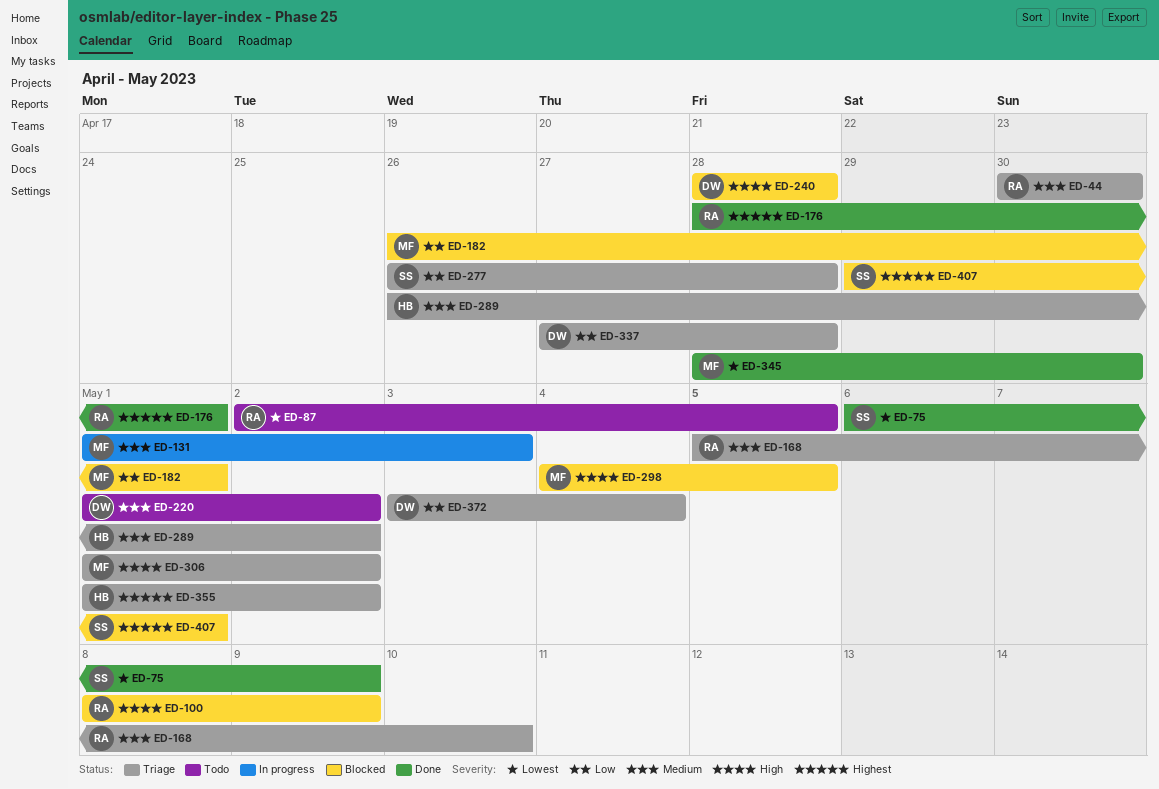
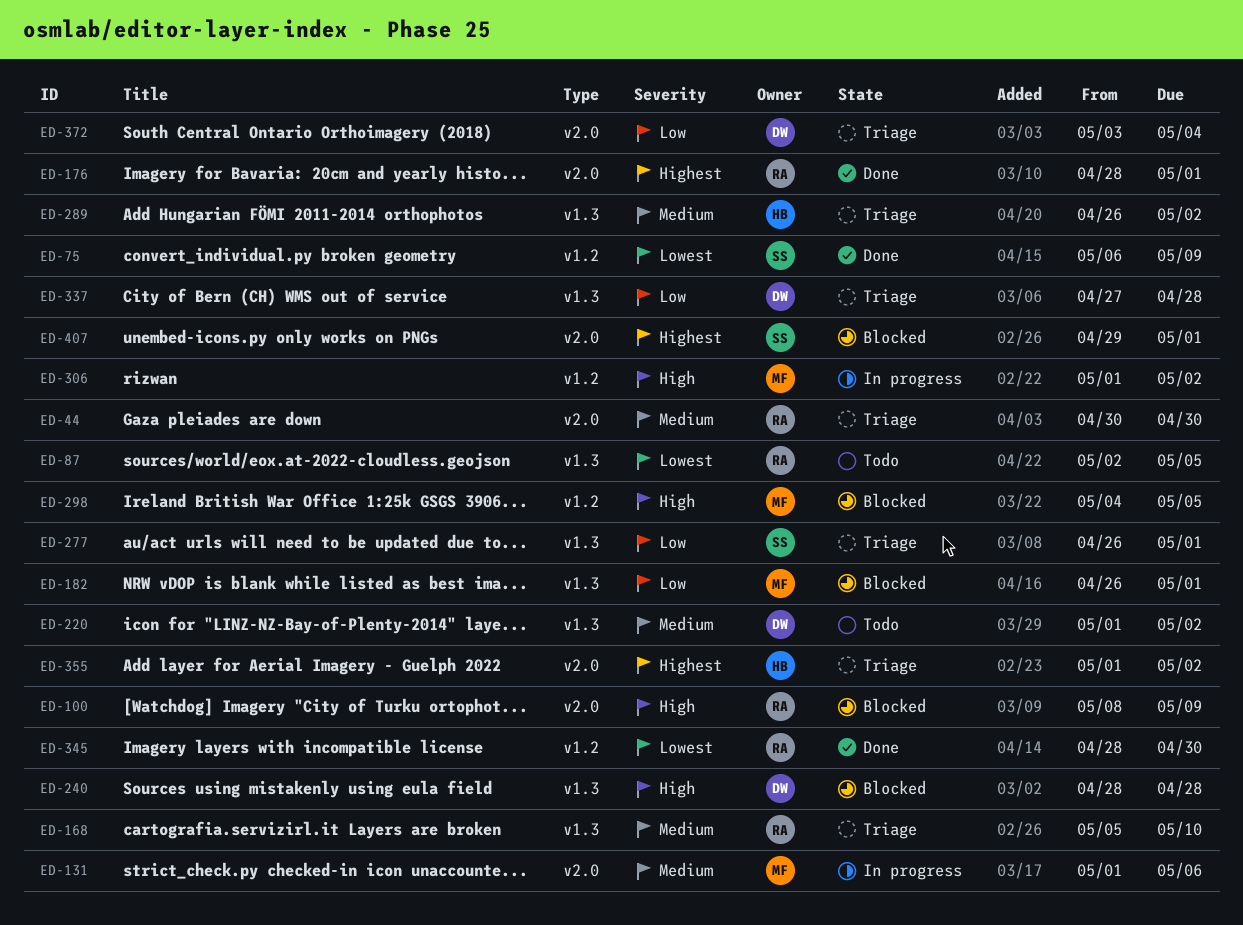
ED-131, due: May 3 -> May 6
ED-277, due: Apr 28 -> May 1
ED-306, status: Triage -> In progress
ED-345, owner: MF -> RA

